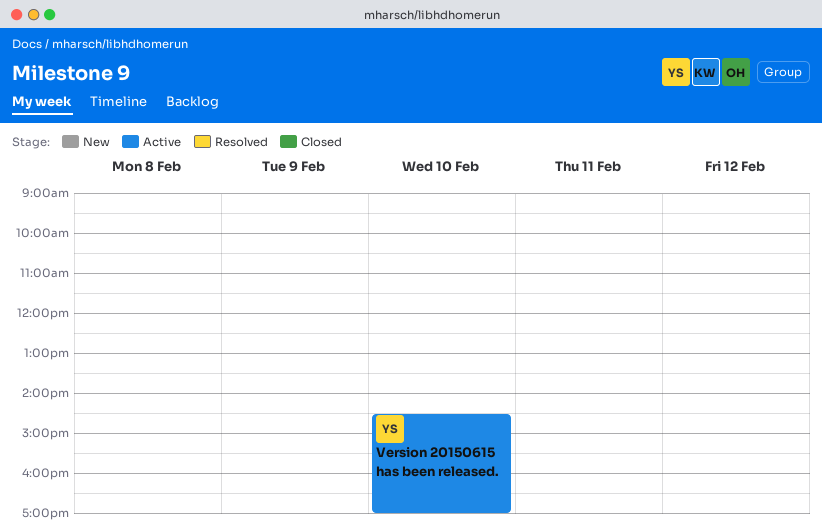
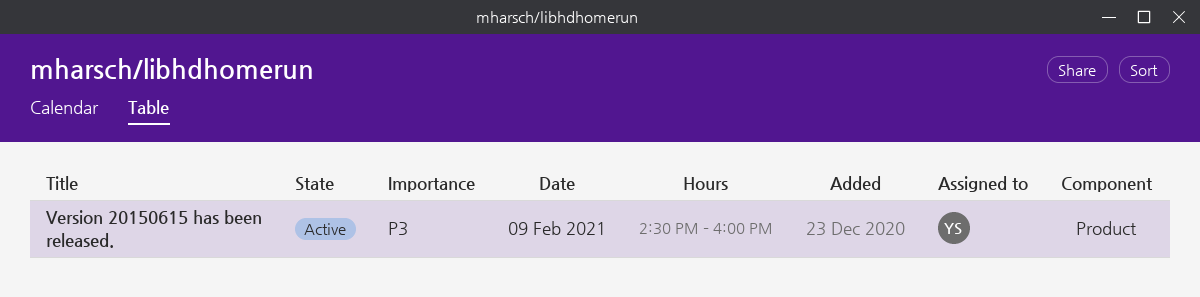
Version 20150615 has been released., day: Feb 10 -> Feb 9
Version 20150615 has been released., ends: 17:00 -> 16:00

